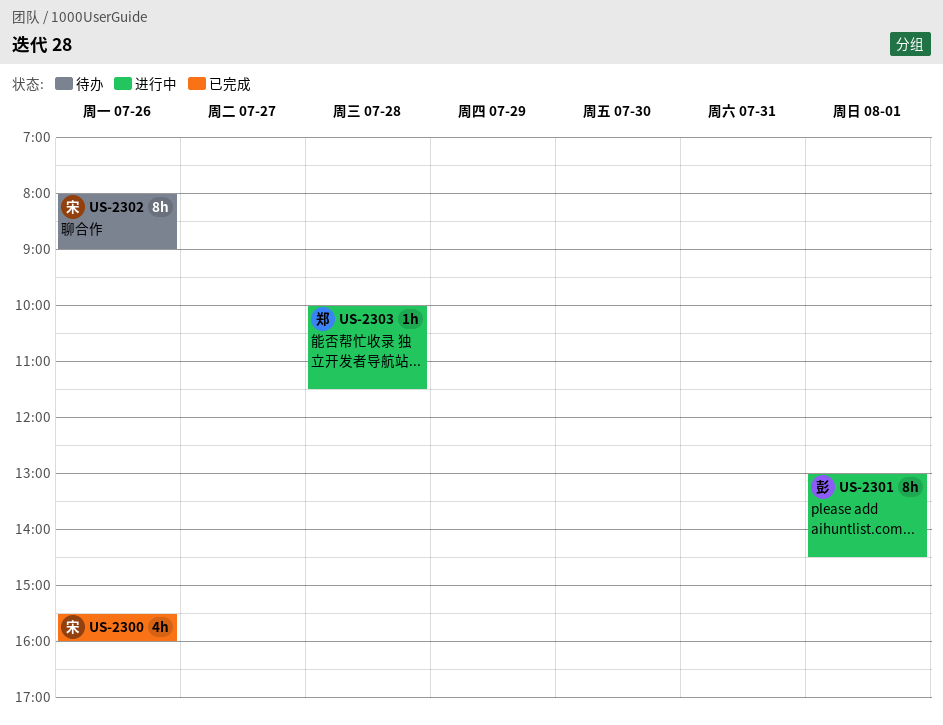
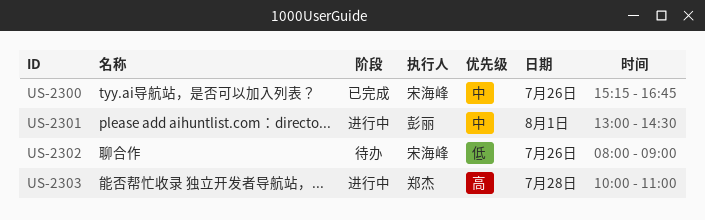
US-2300, begins: 15:30 -> 15:15
US-2300, ends: 16:00 -> 16:45
US-2303, ends: 11:30 -> 11:00

